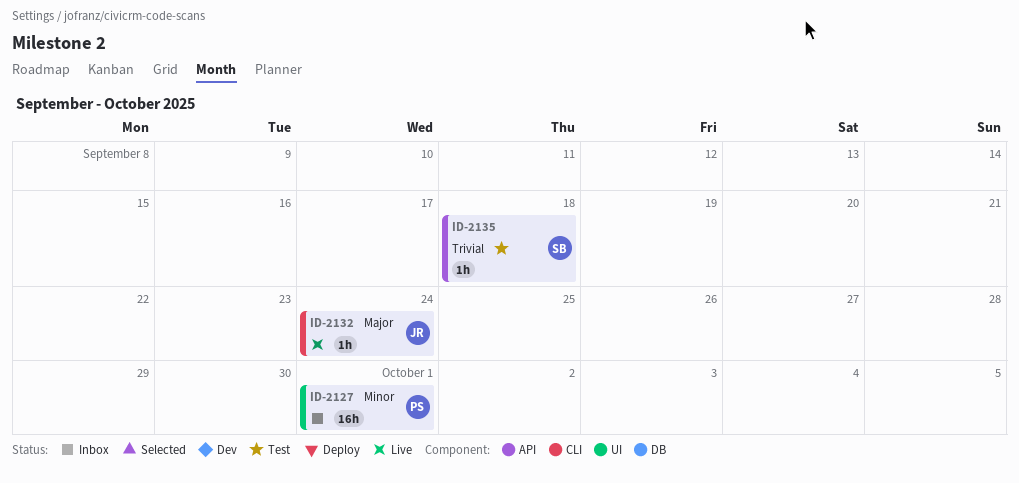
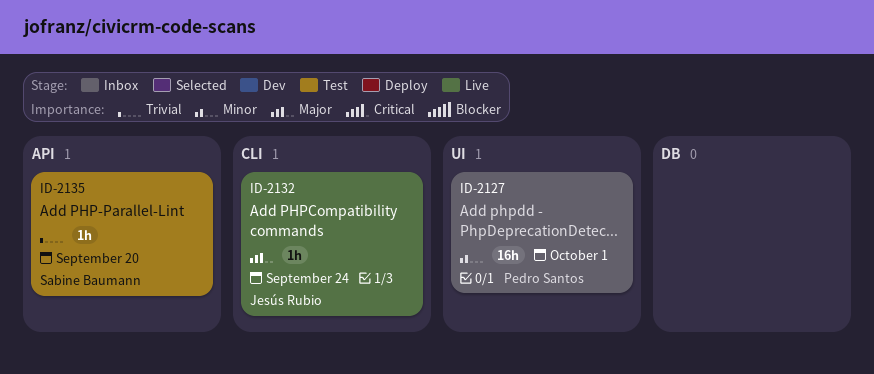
ID-2135, due: Sep 18 -> Sep 20

